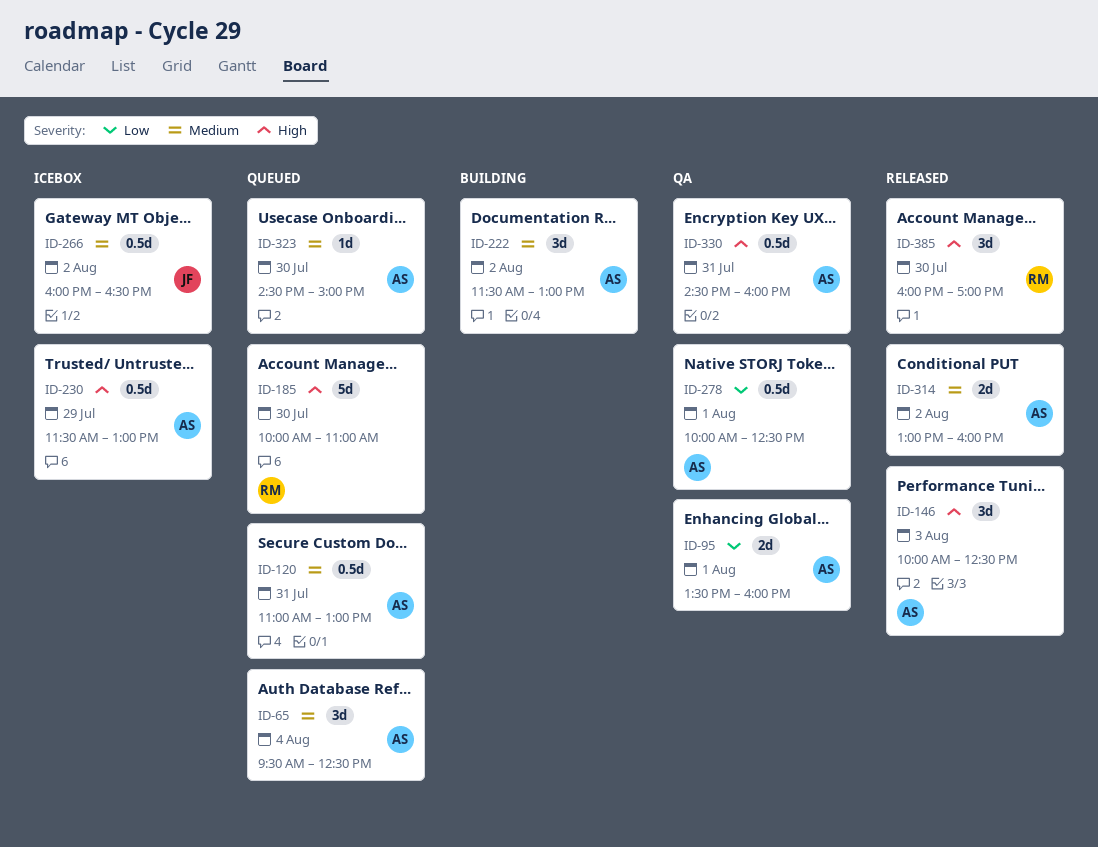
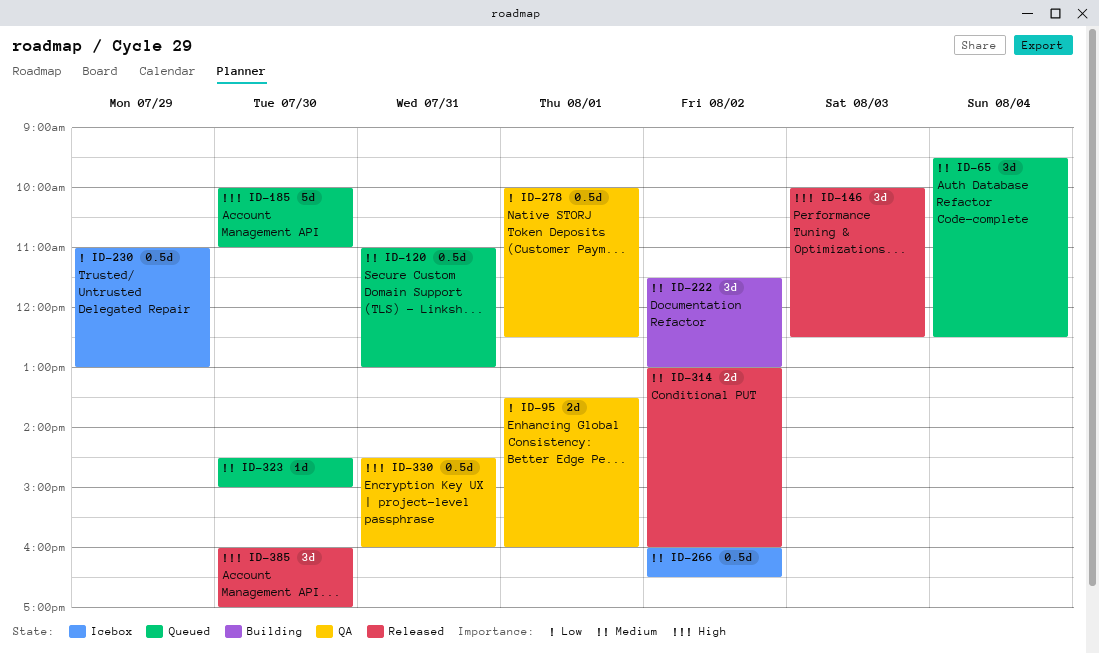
ID-230, priority: High -> Low
ID-230, begins: 11:30 -> 11:00

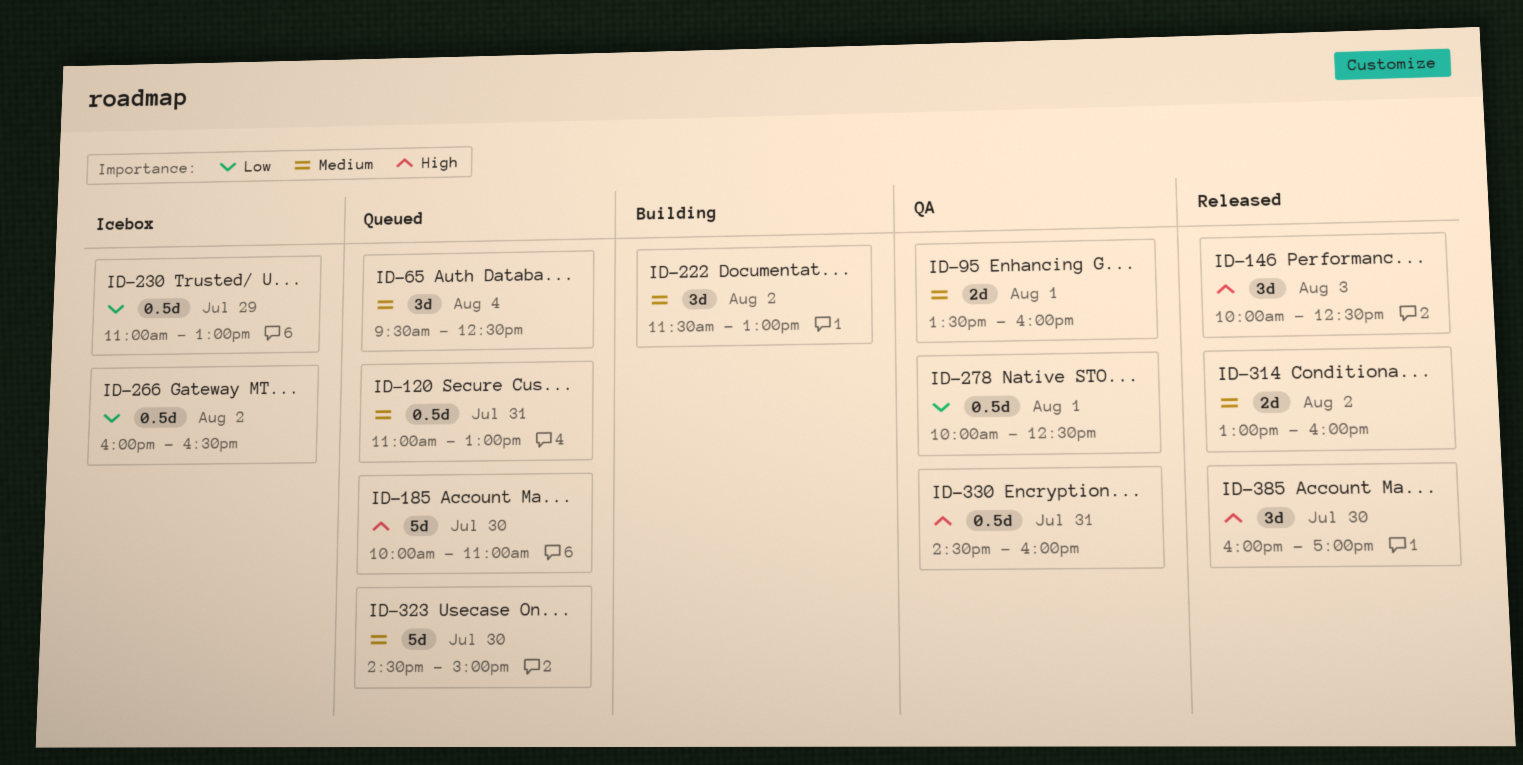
ID-95, priority: Low -> Medium
ID-266, priority: Medium -> Low
ID-323, estimate: 1d -> 5d

